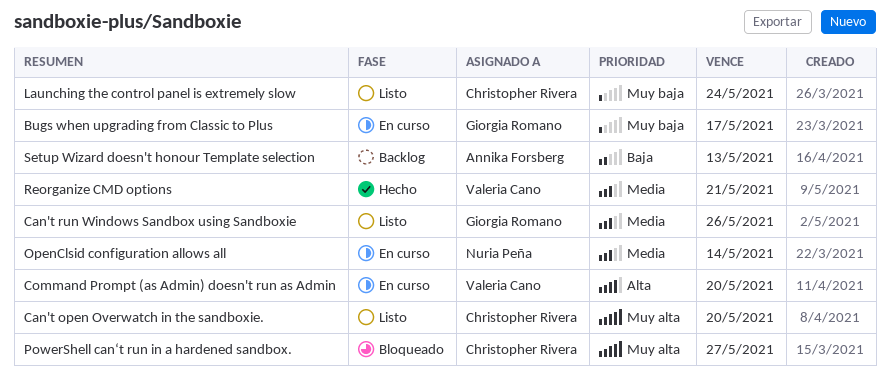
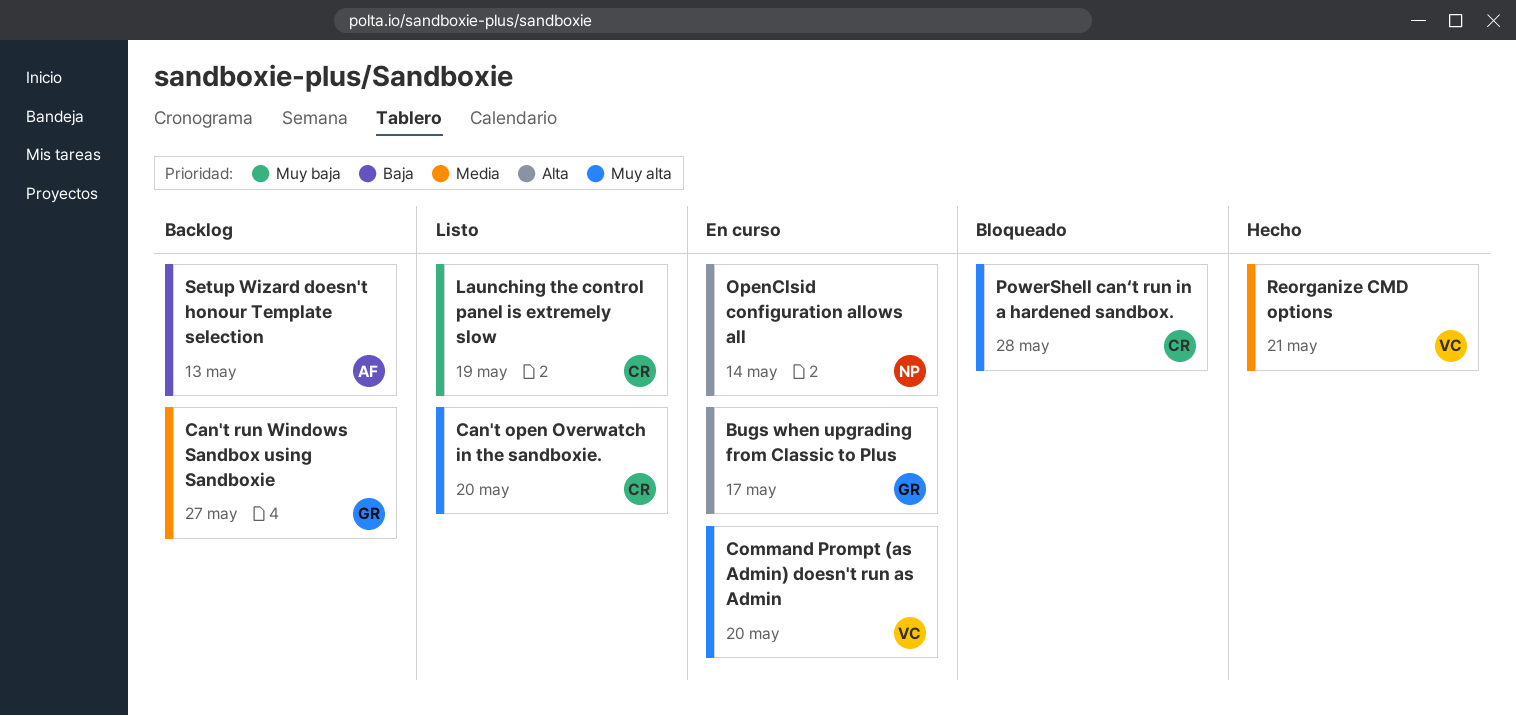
Bugs when upgrading from Classic to Plus, priority: Muy baja -> Alta
Can't run Windows Sandbox using Sandboxie, status: Listo -> Backlog
Can't run Windows Sandbox using Sandboxie, due: May 26 -> May 27
Command Prompt (as Admin) doesn't run as Admin, priority: Alta -> Muy alta
Launching the control panel is extremely slow, due: May 24 -> May 19
OpenClsid configuration allows all, priority: Media -> Alta
PowerShell can‘t run in a hardened sandbox., due: May 27 -> May 28

